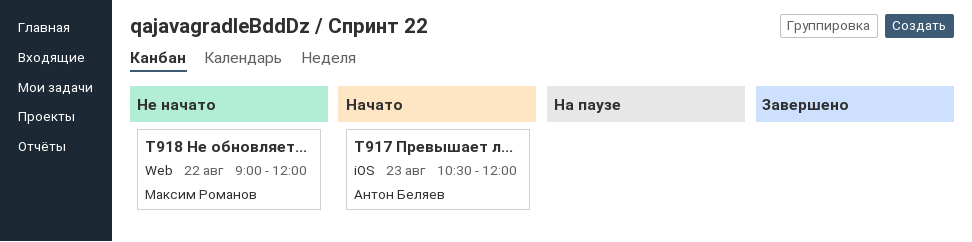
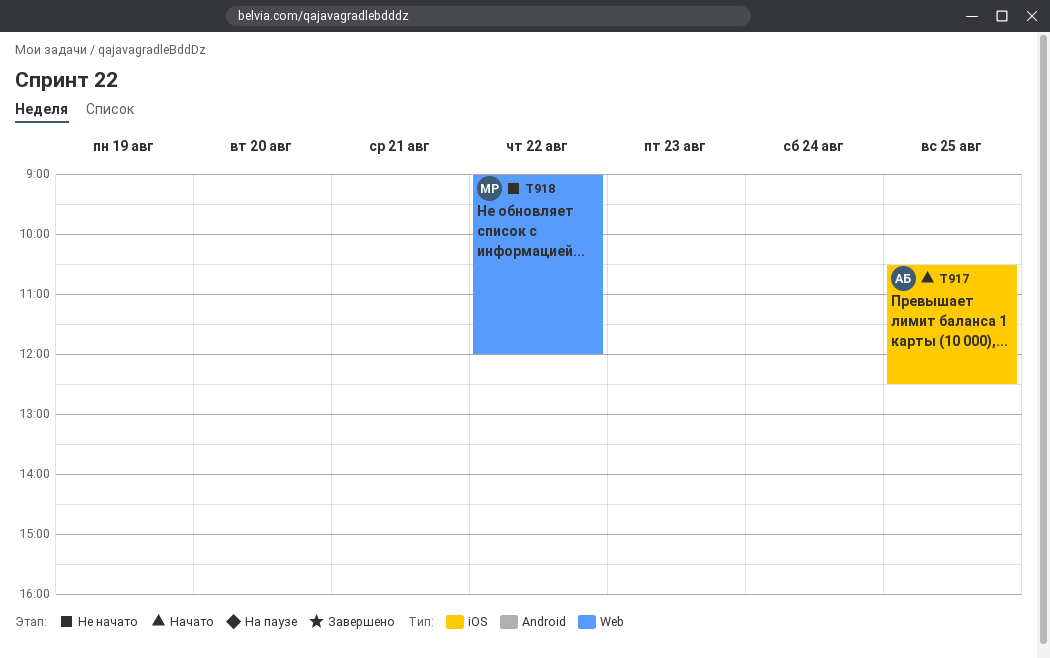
T917, day: Aug 23 -> Aug 25
T917, ends: 12:00 -> 12:30

